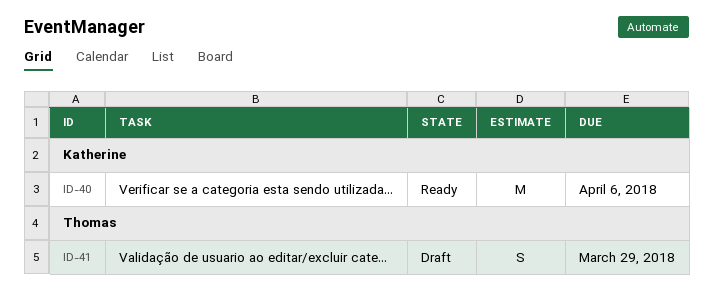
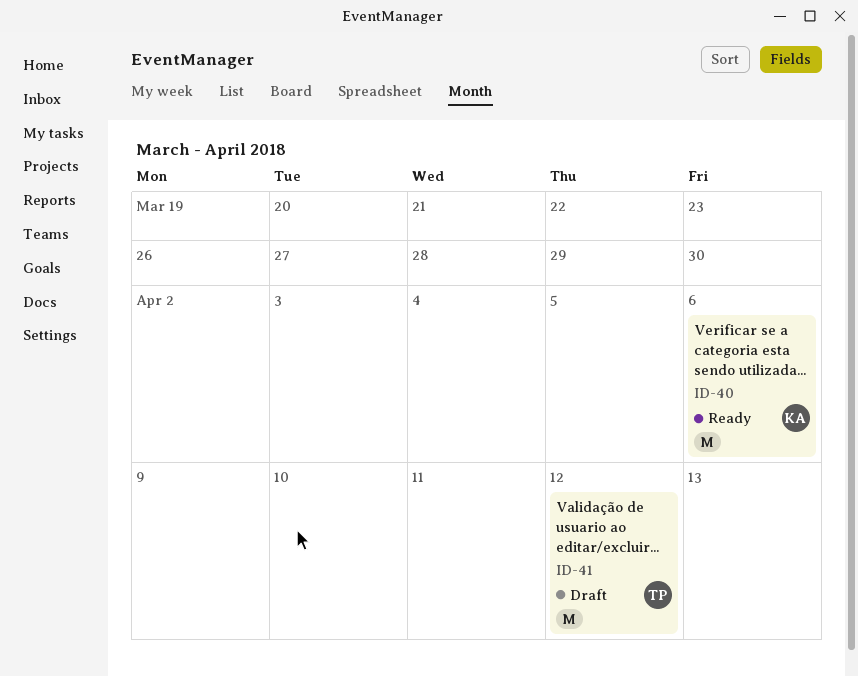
ID-41, estimate: S -> M
ID-41, due: Mar 29 -> Apr 12

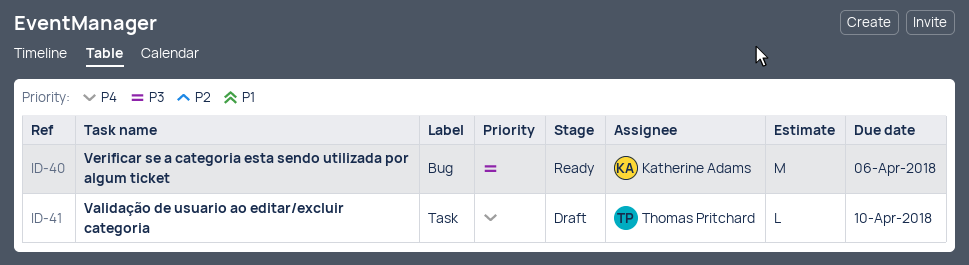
ID-41, estimate: M -> L
ID-41, due: Apr 12 -> Apr 10

